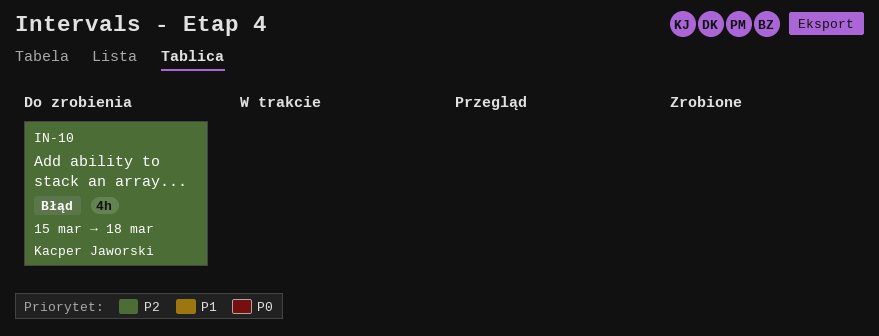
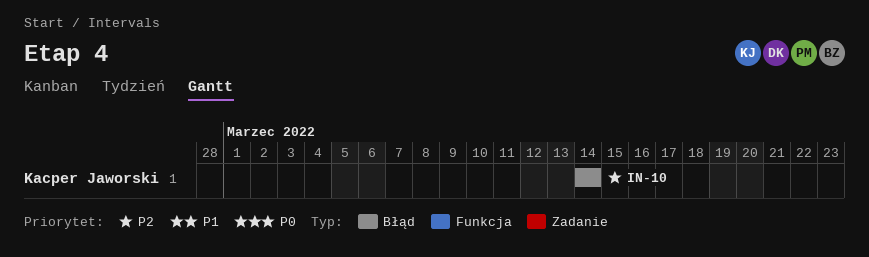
IN-10, start: Mar 15 -> Mar 14
IN-10, due: Mar 18 -> Mar 14

